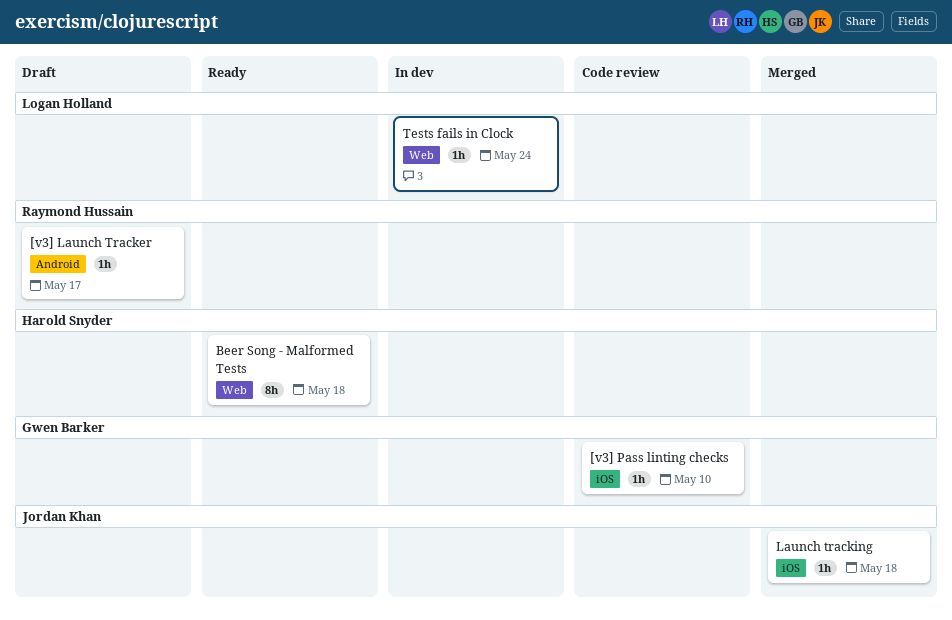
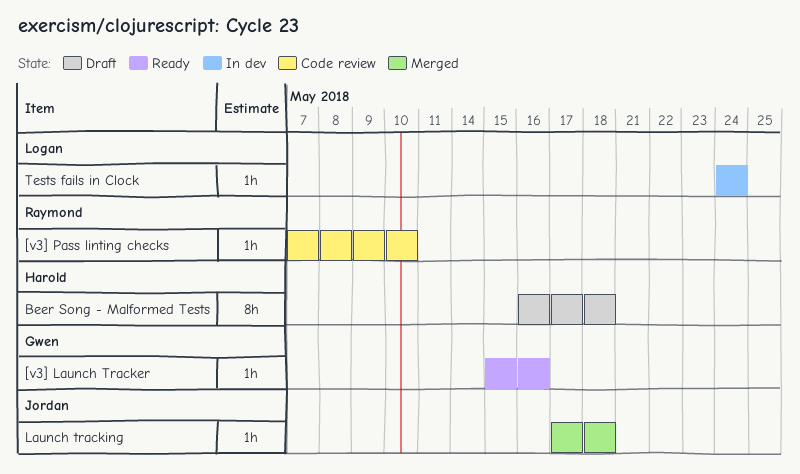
[v3] Launch Tracker, status: Draft -> Ready
[v3] Launch Tracker, owner: Raymond Hussain -> Gwen Barker
[v3] Launch Tracker, due: May 17 -> May 16
[v3] Pass linting checks, owner: Gwen Barker -> Raymond Hussain
Beer Song - Malformed Tests, status: Ready -> Draft

